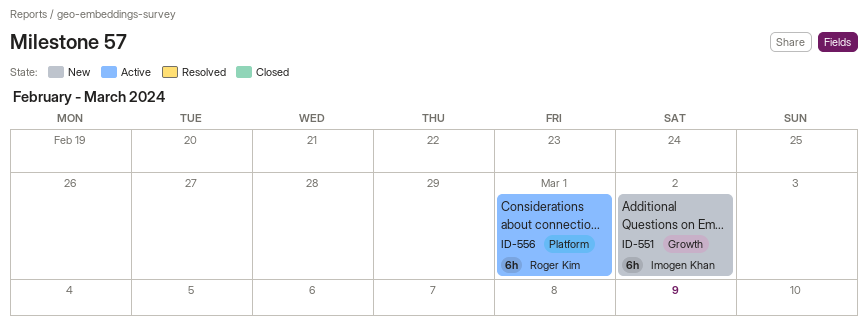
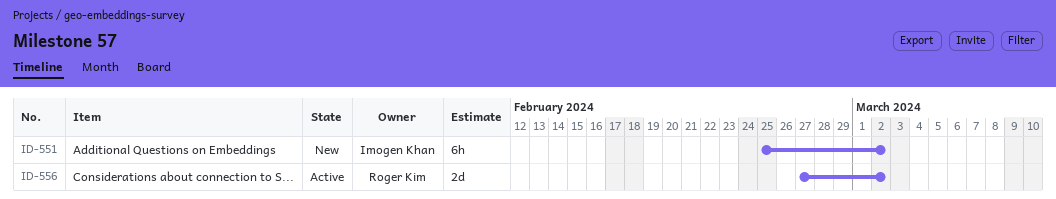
ID-556, estimate: 6h -> 2d
ID-556, due: Mar 1 -> Mar 2

